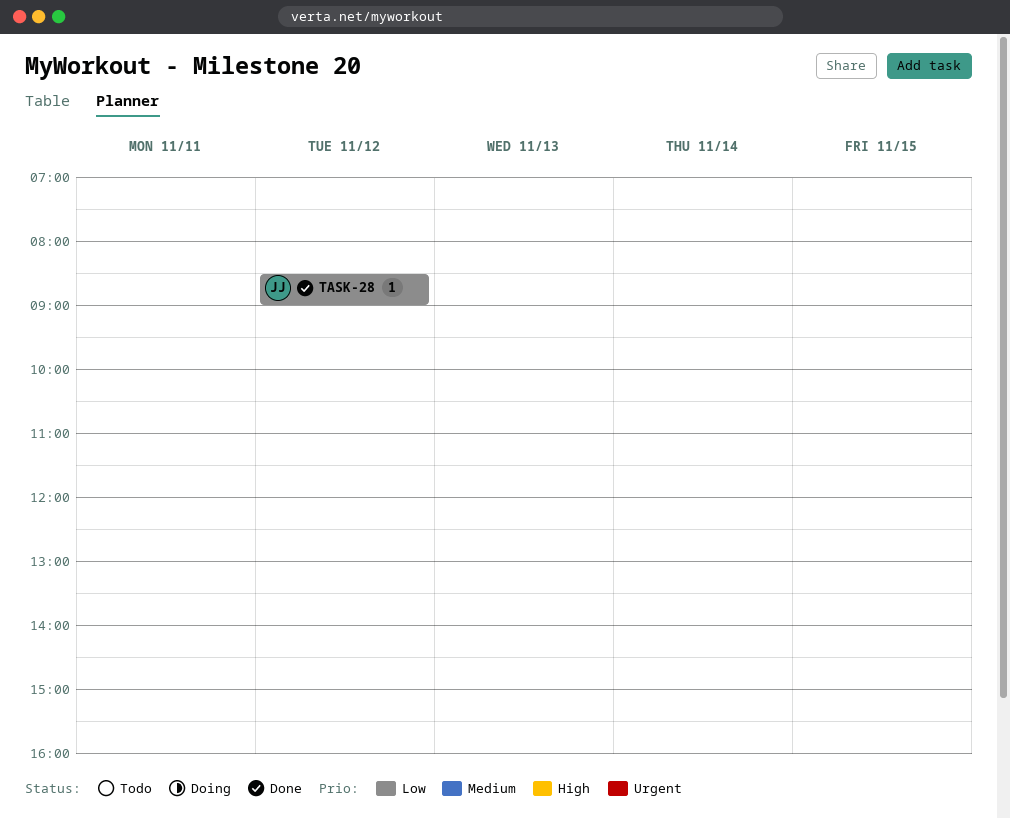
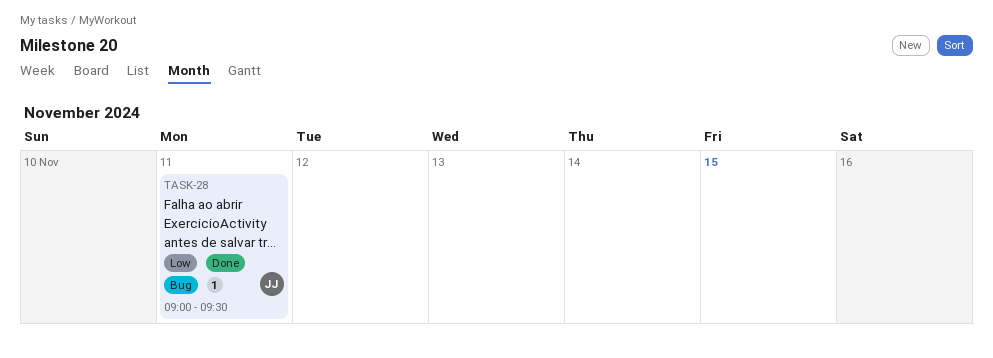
TASK-28, day: Nov 12 -> Nov 11
TASK-28, begins: 08:30 -> 09:00
TASK-28, ends: 09:00 -> 09:30

